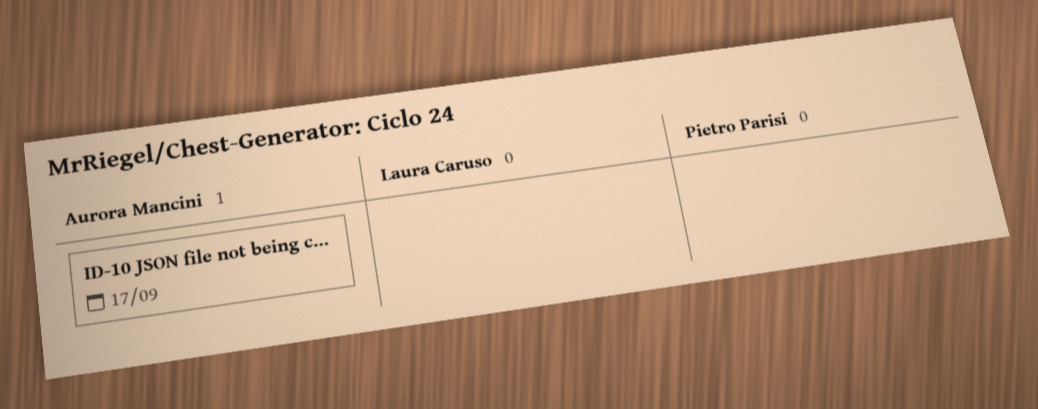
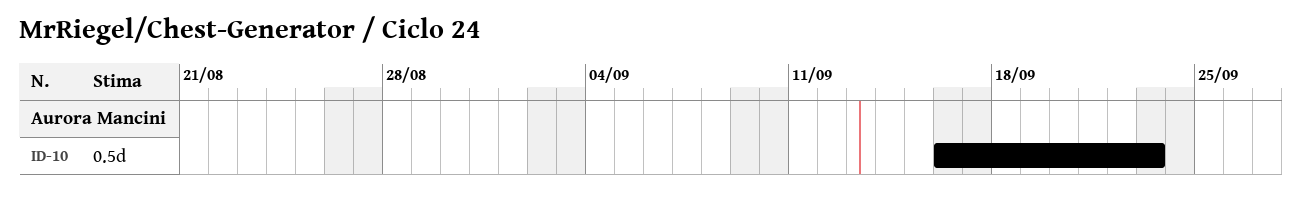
ID-10, due: Sep 17 -> Sep 23

